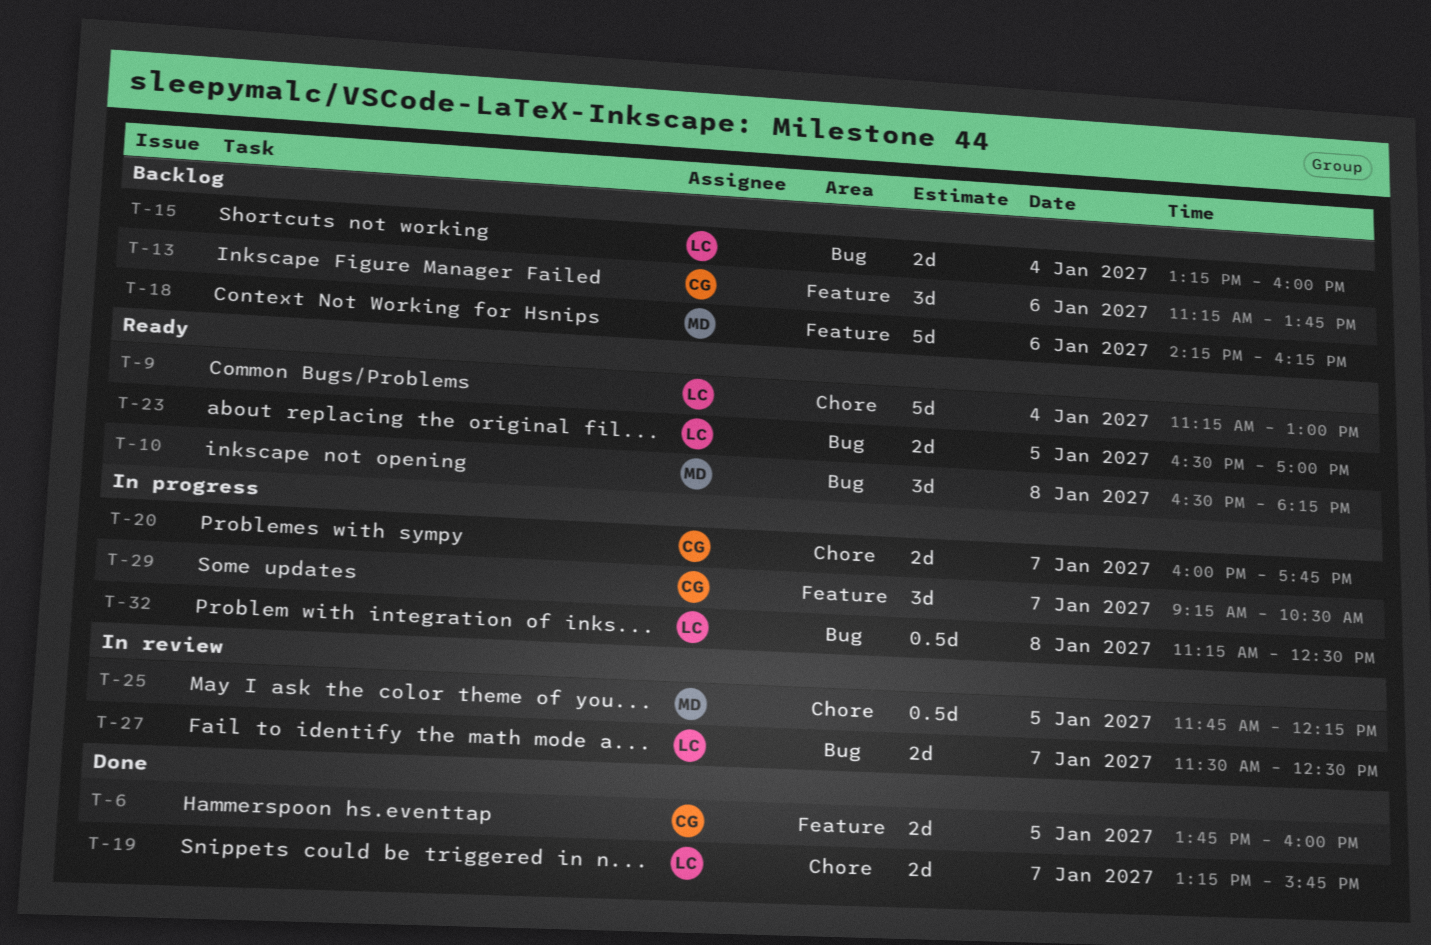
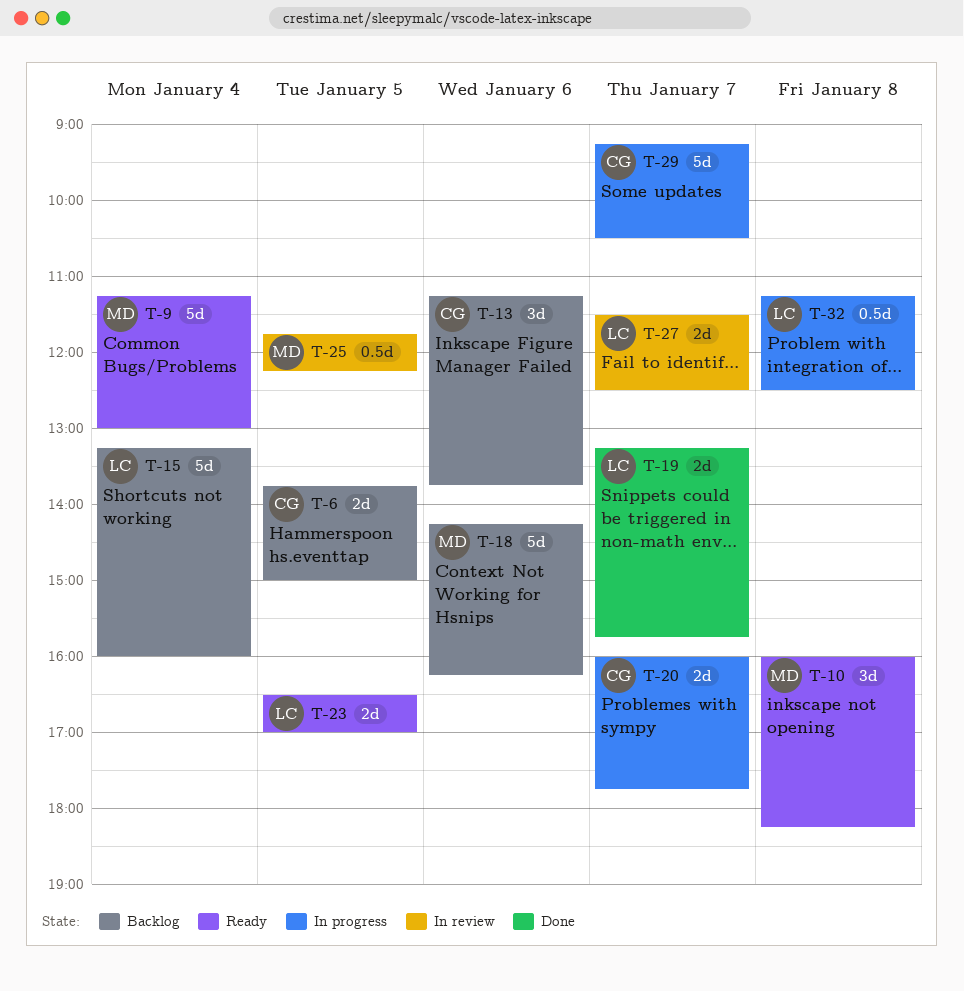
T-6, status: Done -> Backlog
T-6, ends: 16:00 -> 15:00
T-9, owner: LC -> MD
T-10, begins: 16:30 -> 16:00
T-15, estimate: 2d -> 5d
T-29, estimate: 3d -> 5d

